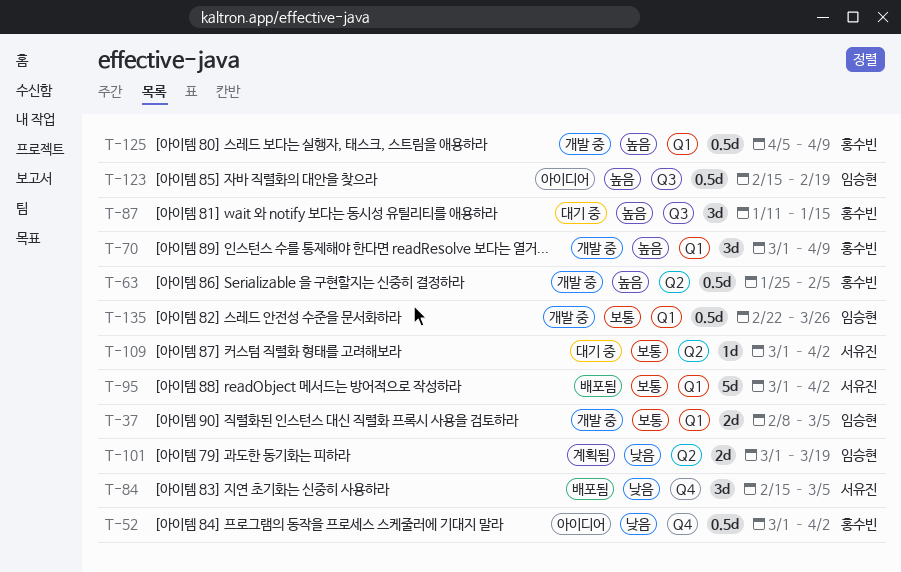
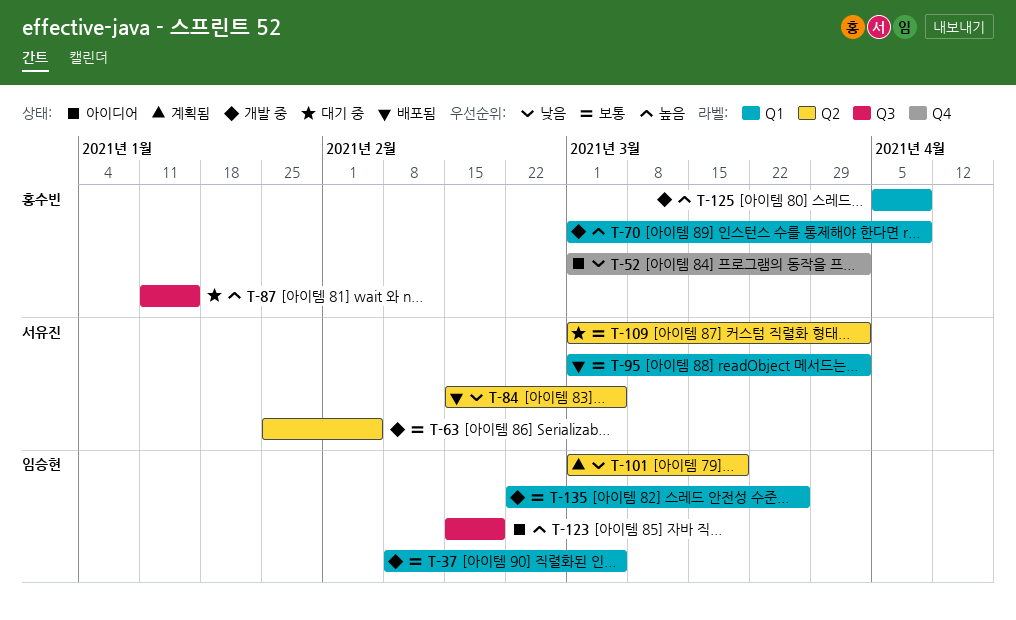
T-63, owner: 홍수빈 -> 서유진
T-63, priority: 높음 -> 보통
T-84, label: Q4 -> Q2

